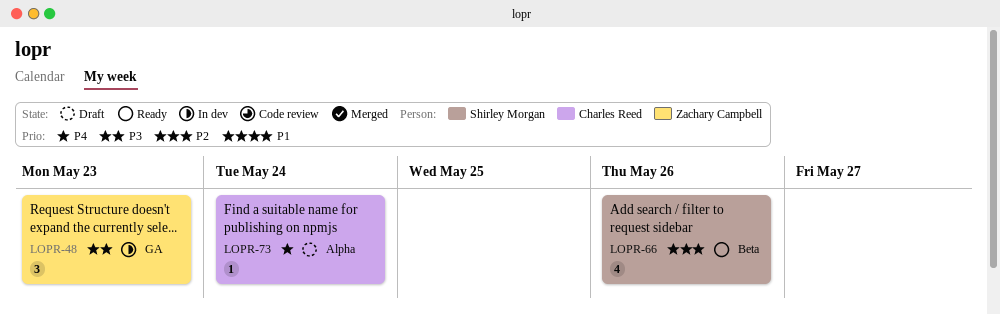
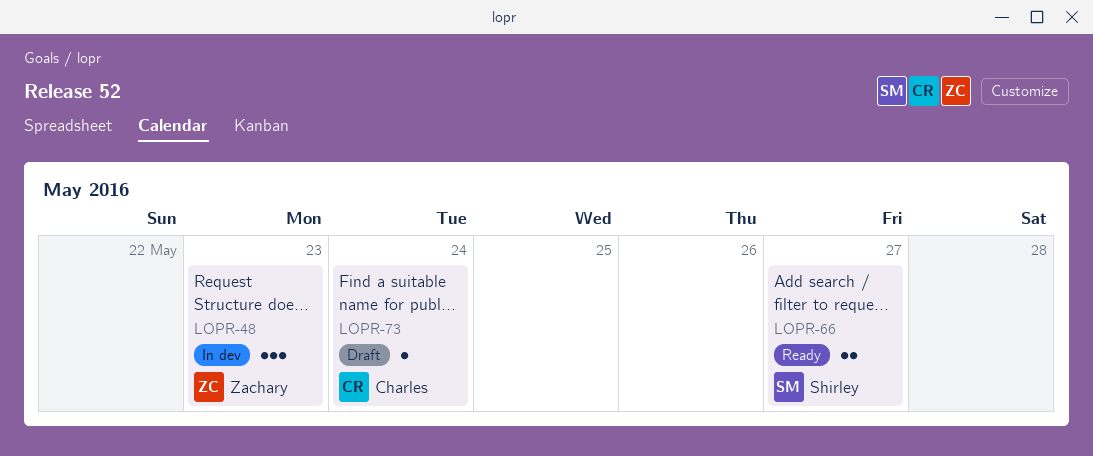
LOPR-66, estimate: 4 -> 2
LOPR-66, due: May 26 -> May 27

